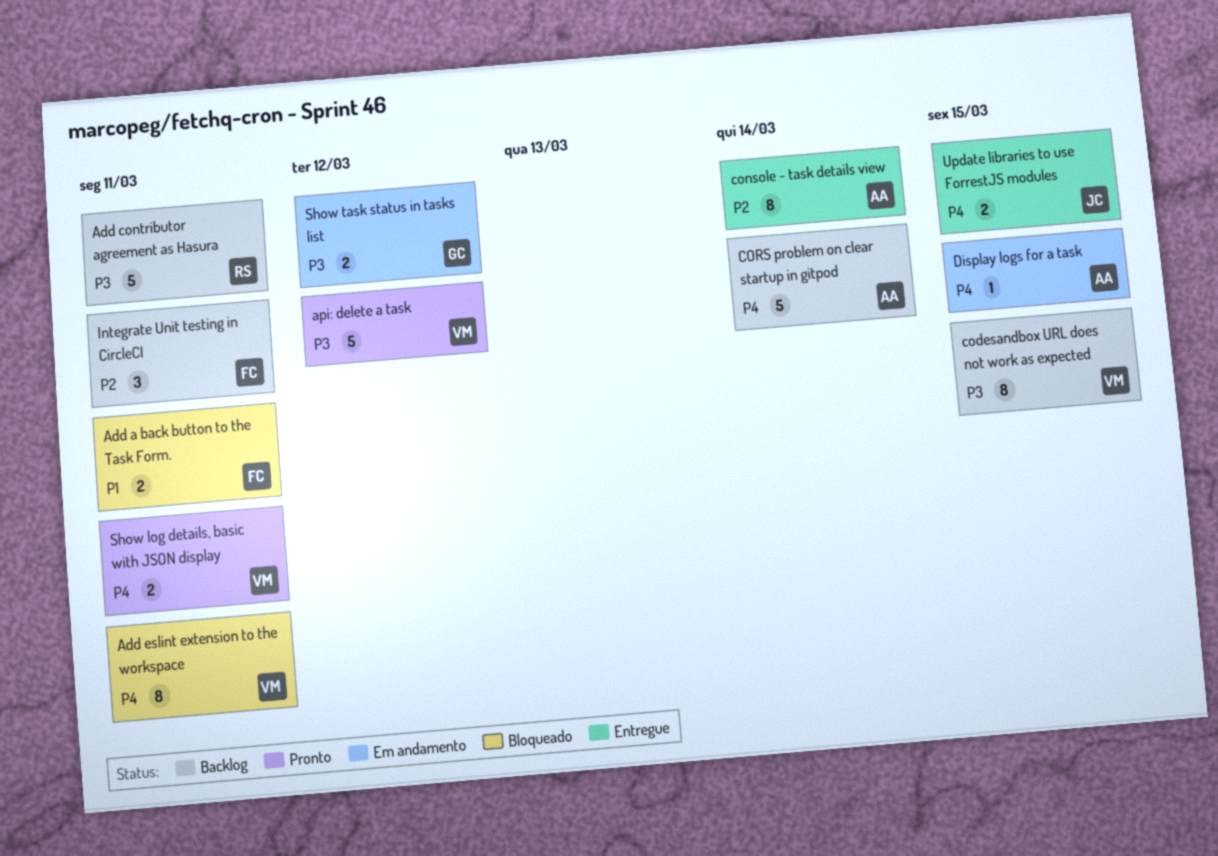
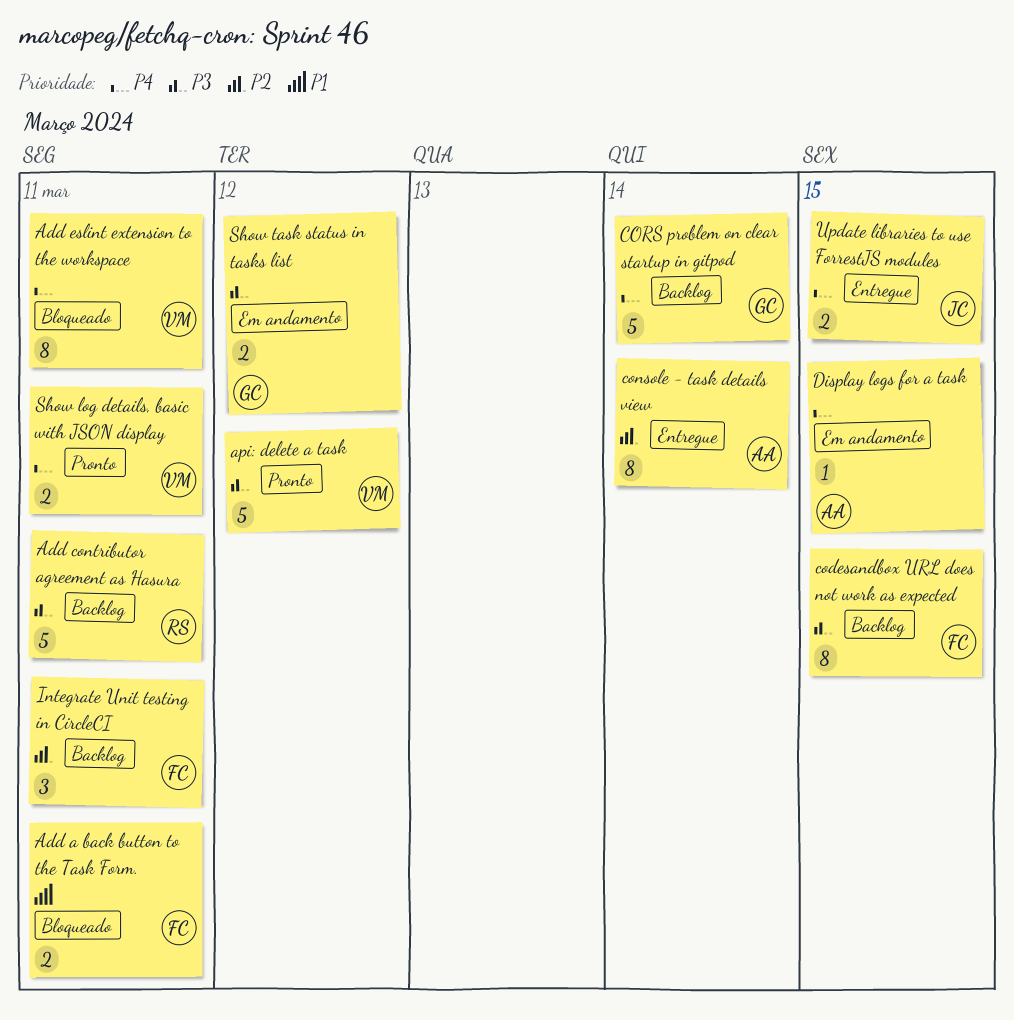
codesandbox URL does not work as expected, owner: VM -> FC
CORS problem on clear startup in gitpod, owner: AA -> GC

